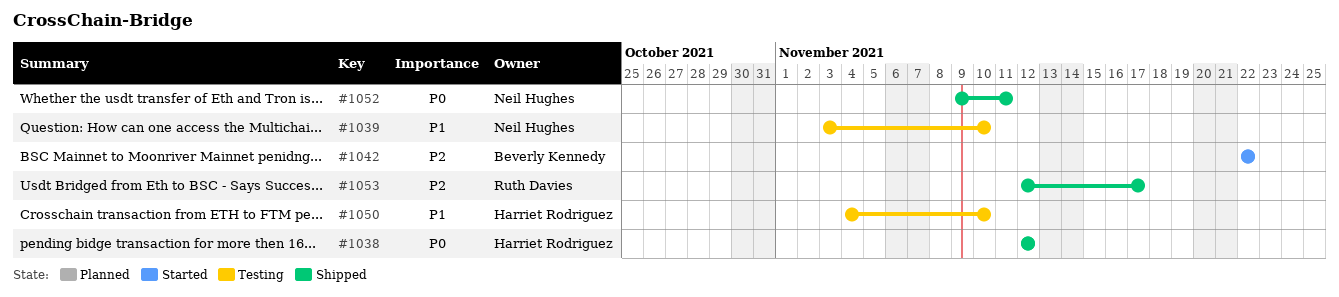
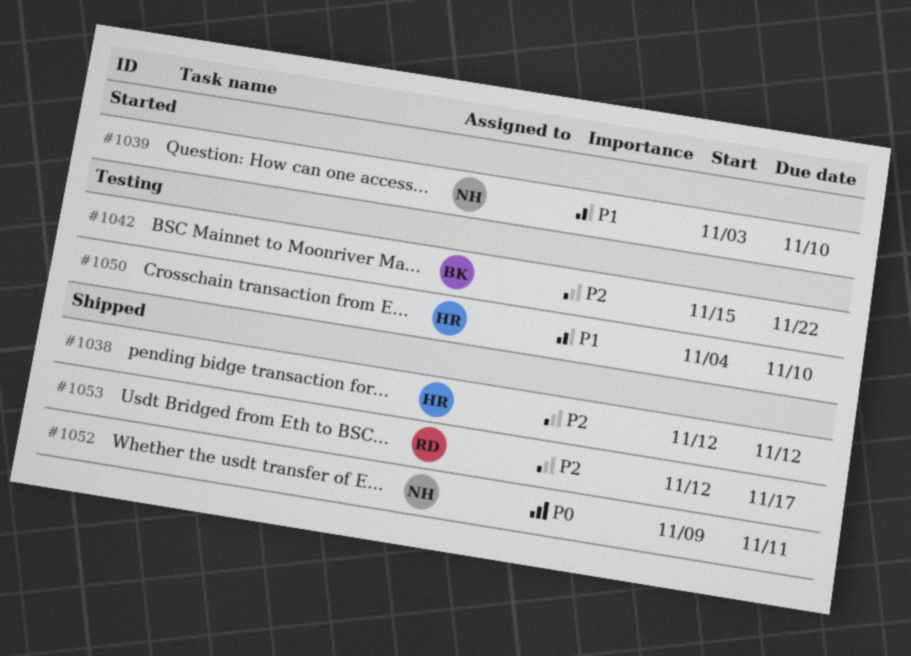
#1038, priority: P0 -> P2
#1039, status: Testing -> Started
#1042, status: Started -> Testing
#1042, start: Nov 22 -> Nov 15

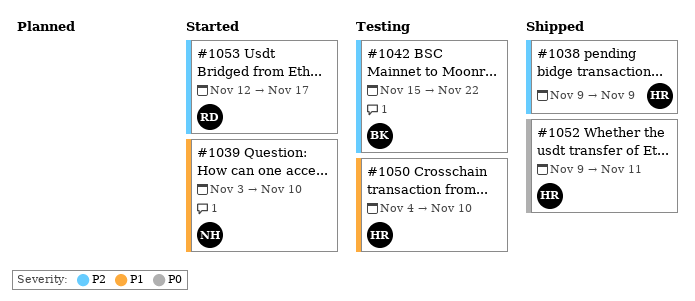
#1038, start: Nov 12 -> Nov 9
#1038, due: Nov 12 -> Nov 9
#1052, owner: NH -> HR
#1053, status: Shipped -> Started

